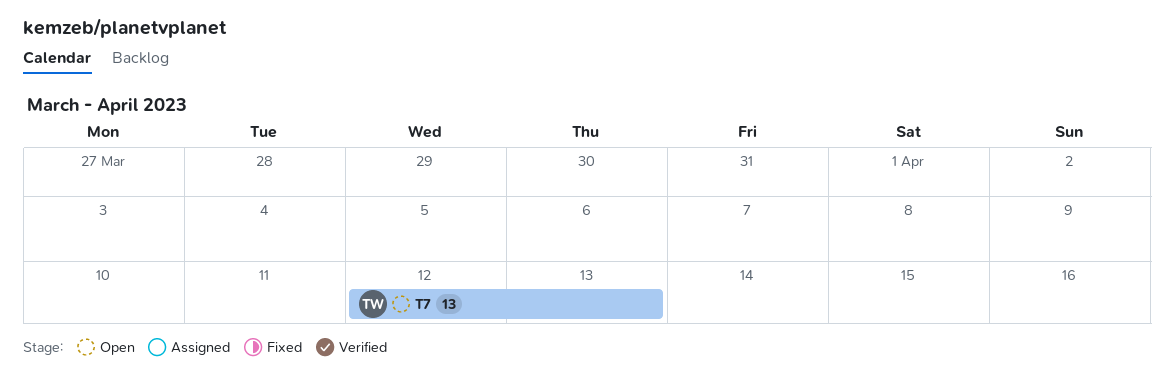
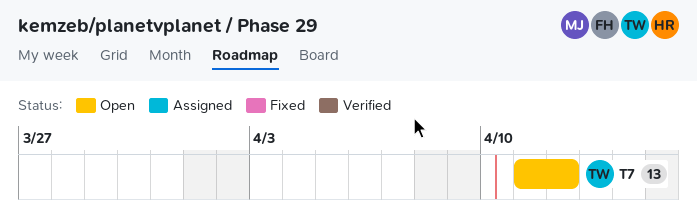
T7, start: Apr 12 -> Apr 11
T7, due: Apr 13 -> Apr 12

